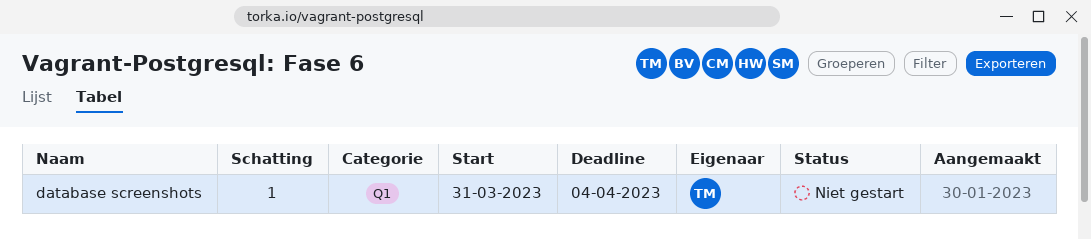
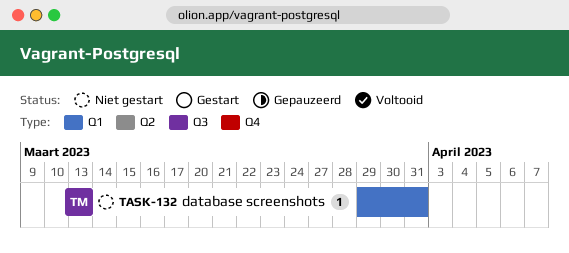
database screenshots, start: Mar 31 -> Mar 29
database screenshots, due: Apr 4 -> Mar 31

